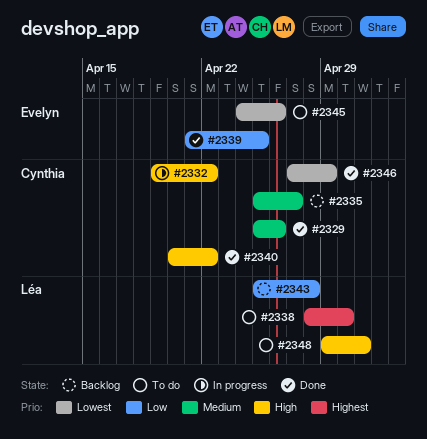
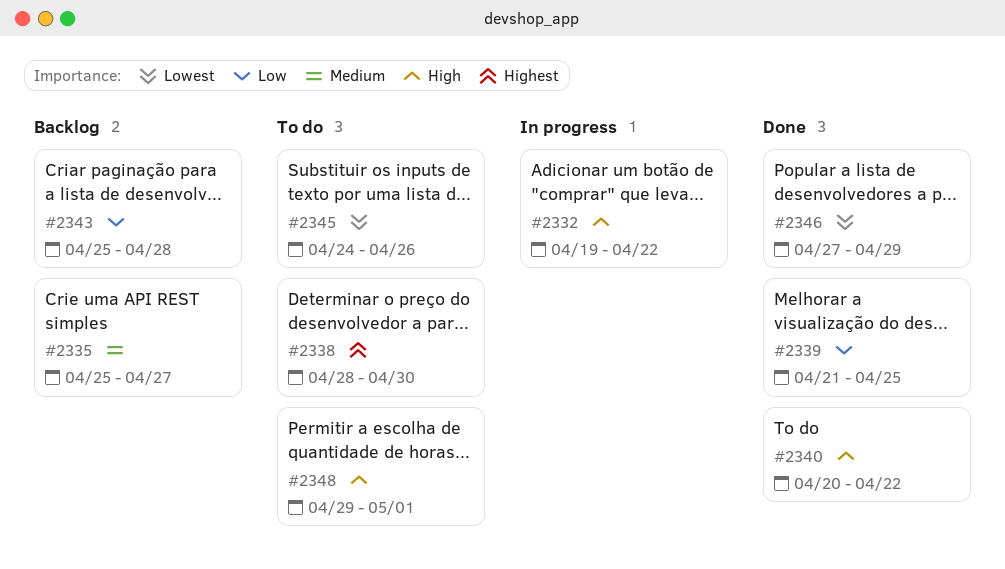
#2329: present -> none

